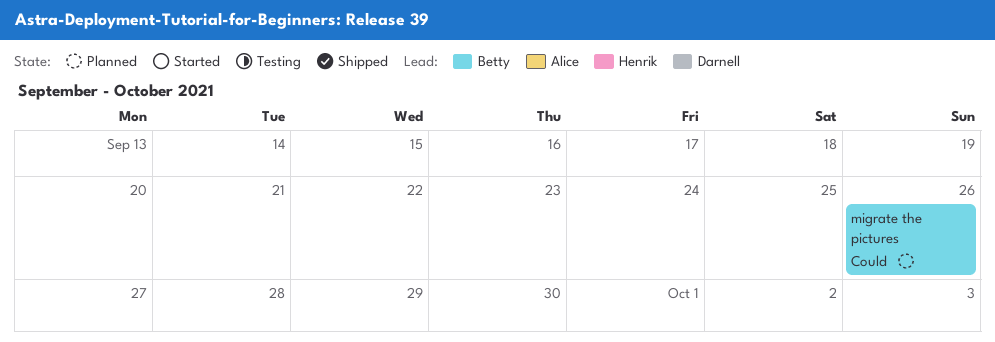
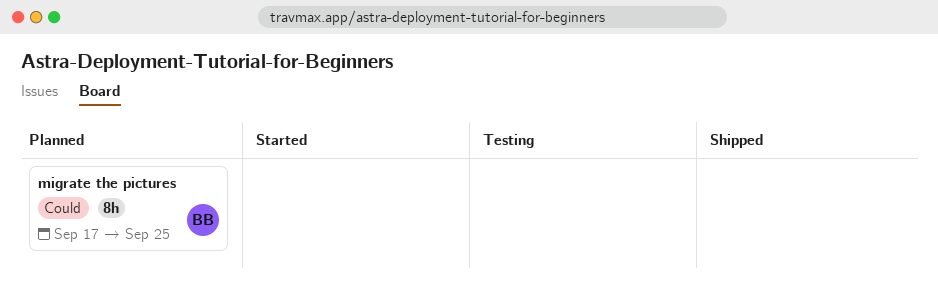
migrate the pictures, due: Sep 26 -> Sep 25

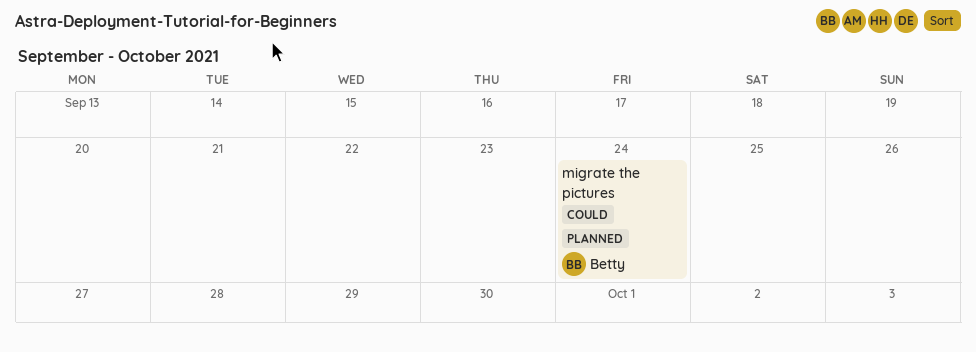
migrate the pictures, due: Sep 25 -> Sep 24

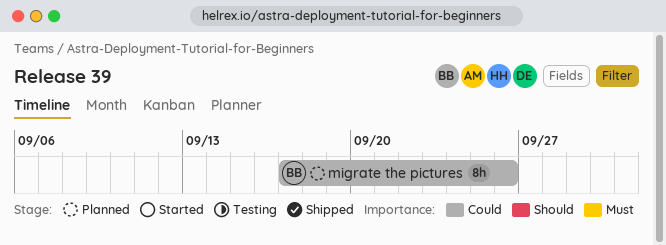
migrate the pictures, due: Sep 24 -> Sep 26

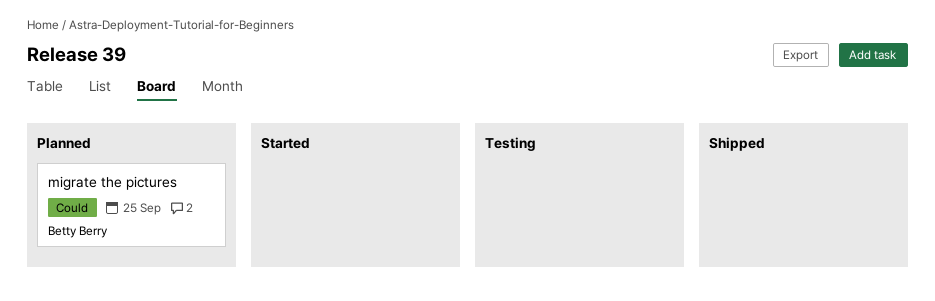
migrate the pictures, due: Sep 26 -> Sep 25

